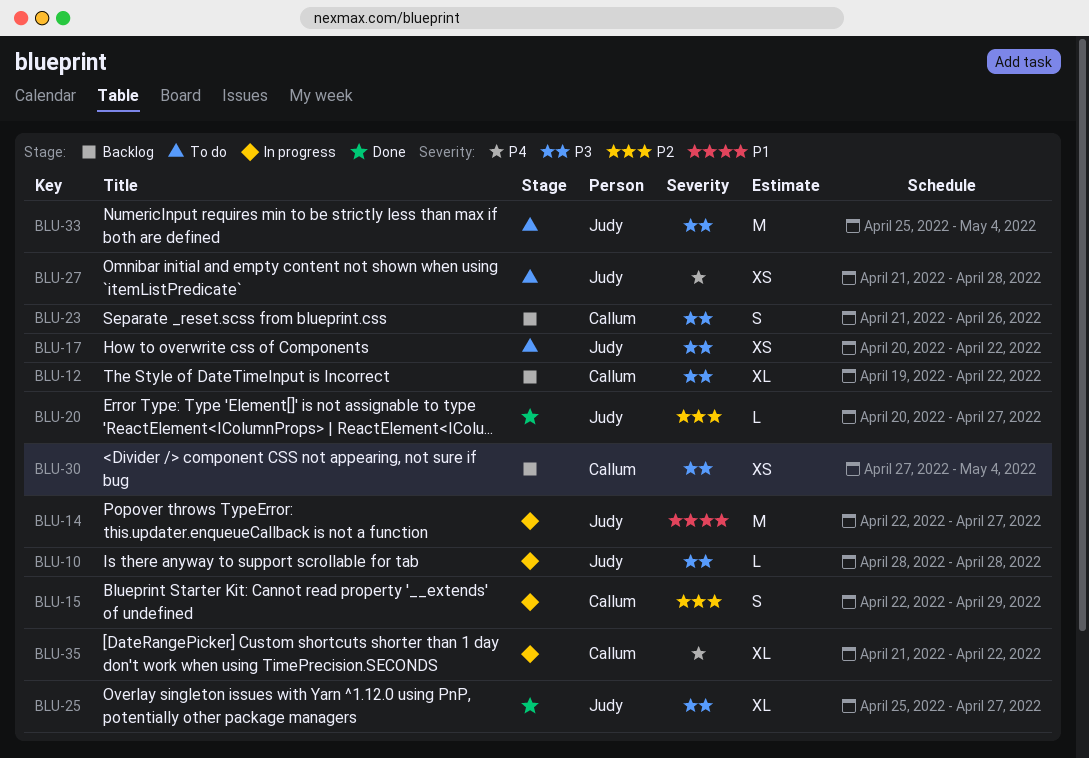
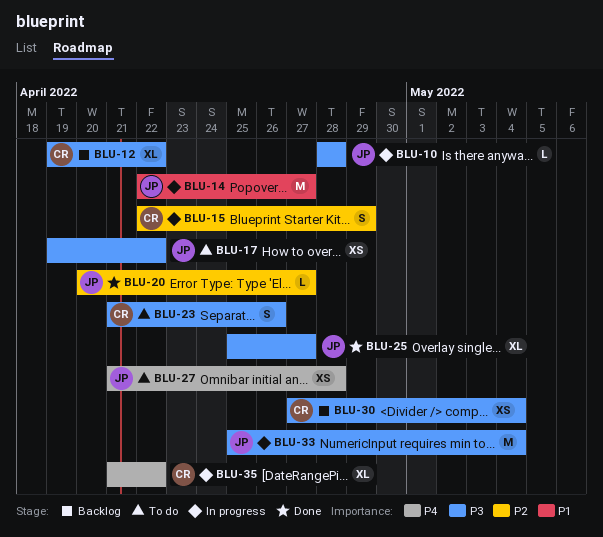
BLU-17, start: Apr 20 -> Apr 19
BLU-23, status: Backlog -> To do
BLU-33, status: To do -> In progress

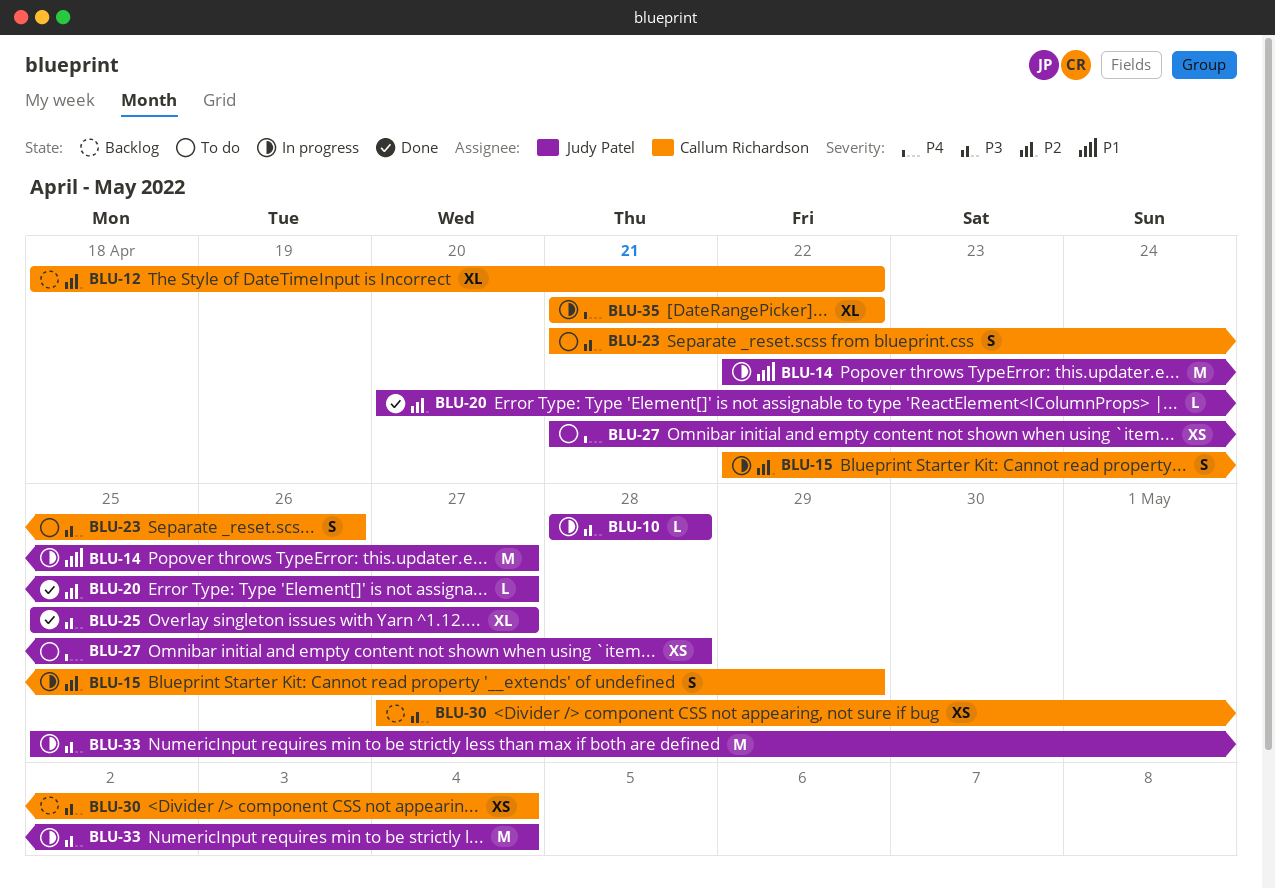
BLU-12, priority: P3 -> P2
BLU-12, start: Apr 19 -> Apr 18
BLU-17: present -> none

